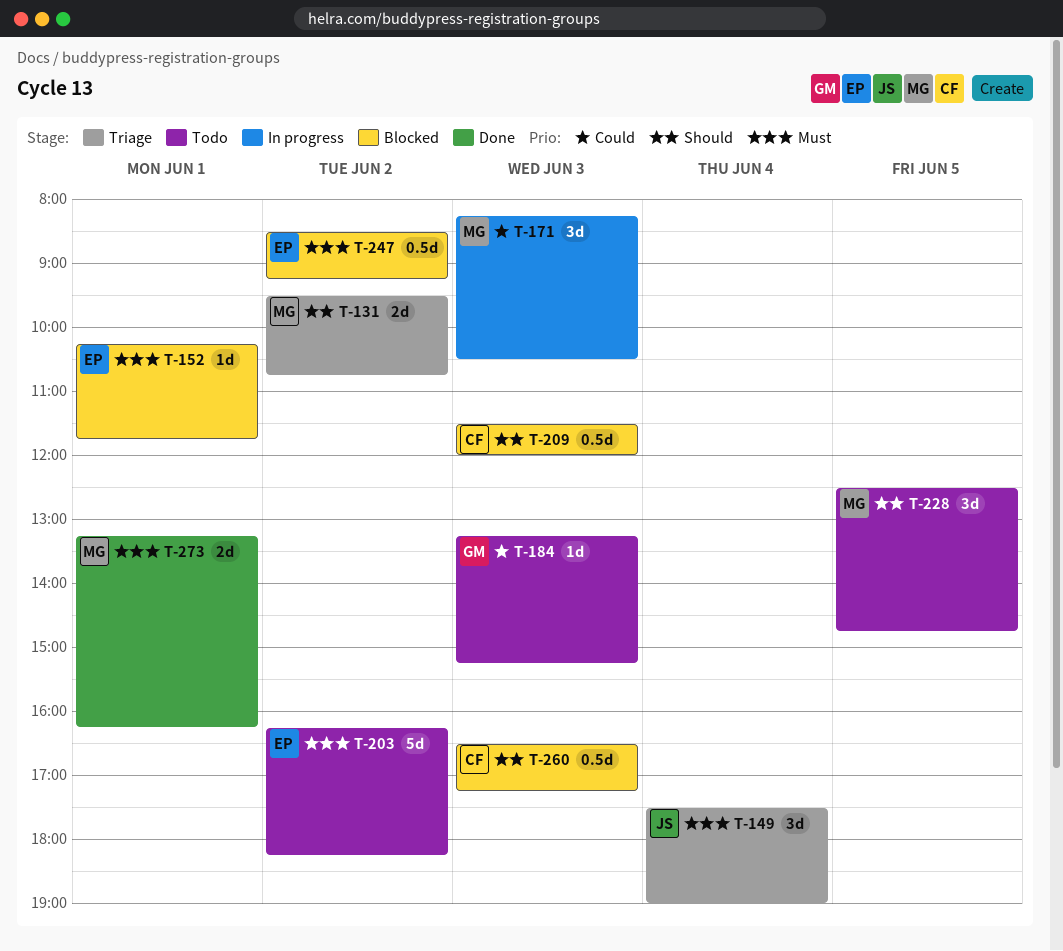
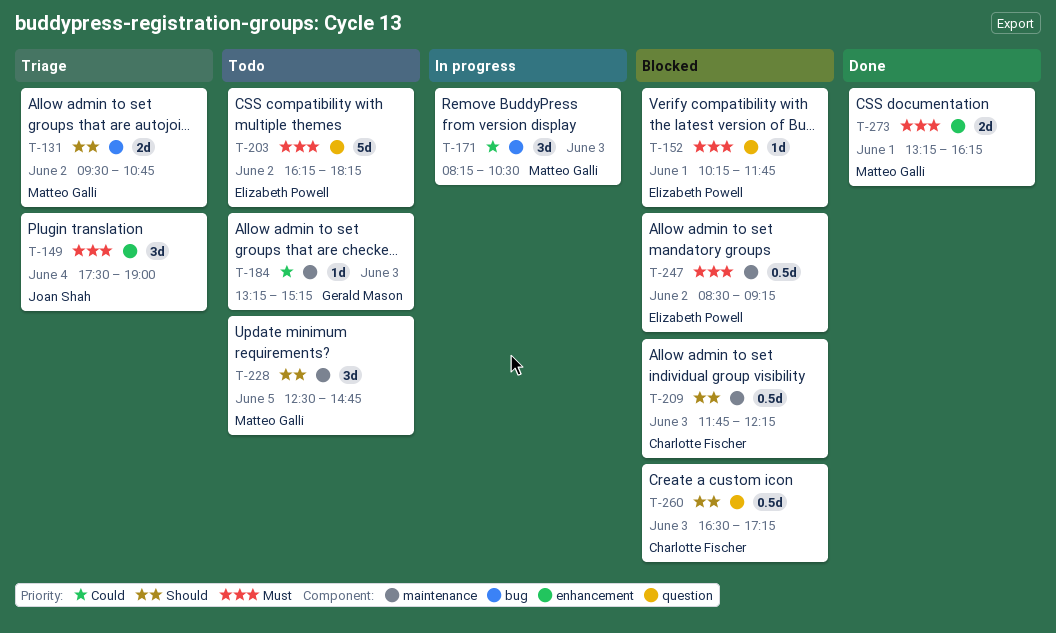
T-209, begins: 11:30 -> 11:45
T-209, ends: 12:00 -> 12:15

